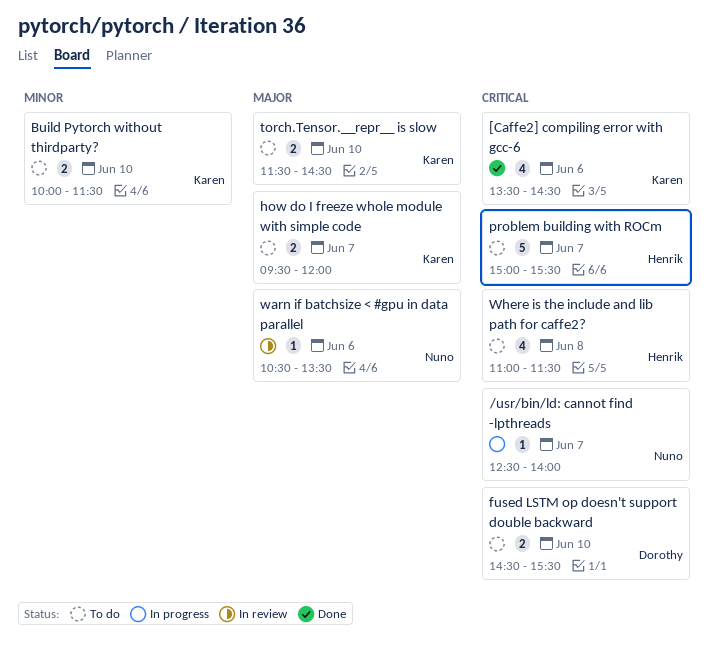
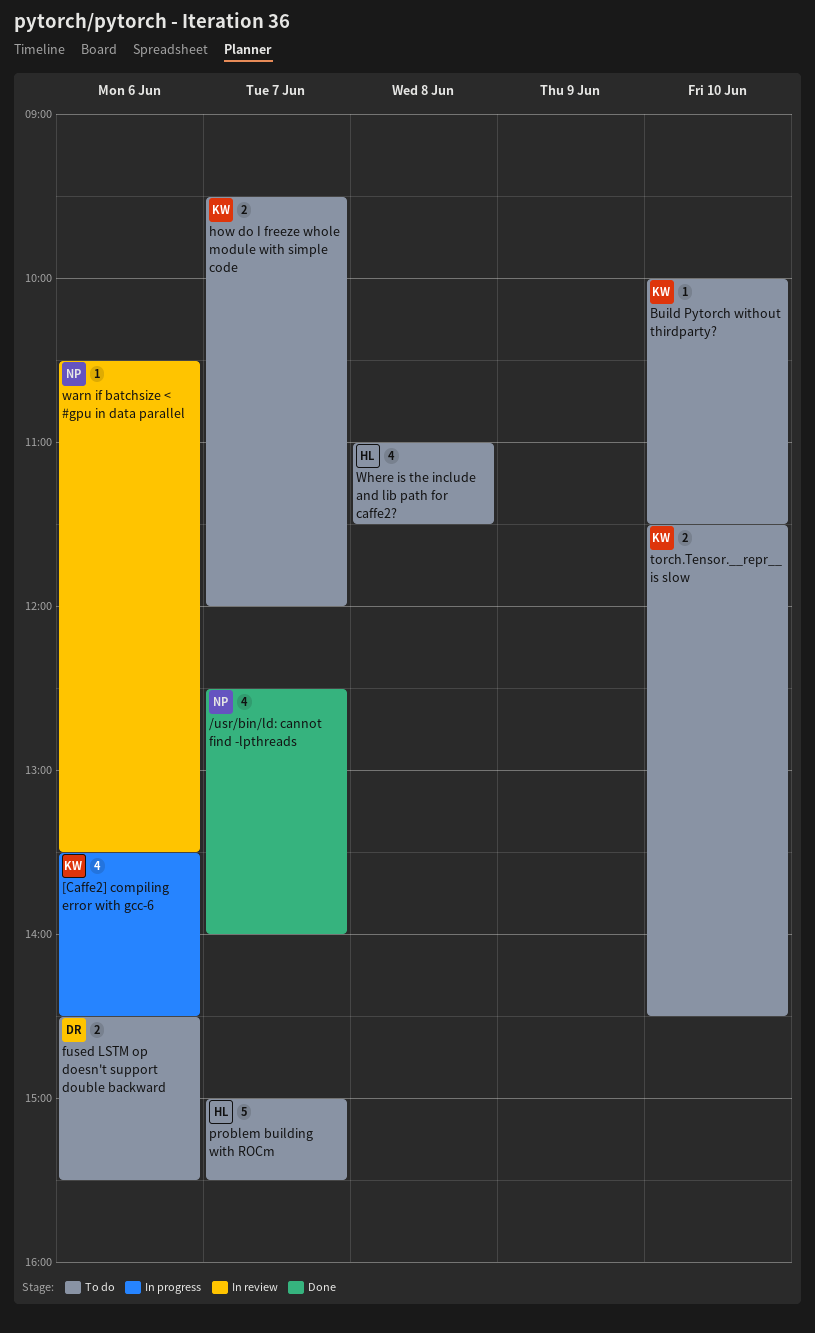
/usr/bin/ld: cannot find -lpthreads, status: In progress -> Done
/usr/bin/ld: cannot find -lpthreads, estimate: 1 -> 4
[Caffe2] compiling error with gcc-6, status: Done -> In progress
Build Pytorch without thirdparty?, estimate: 2 -> 1
fused LSTM op doesn't support double backward, day: Jun 10 -> Jun 6

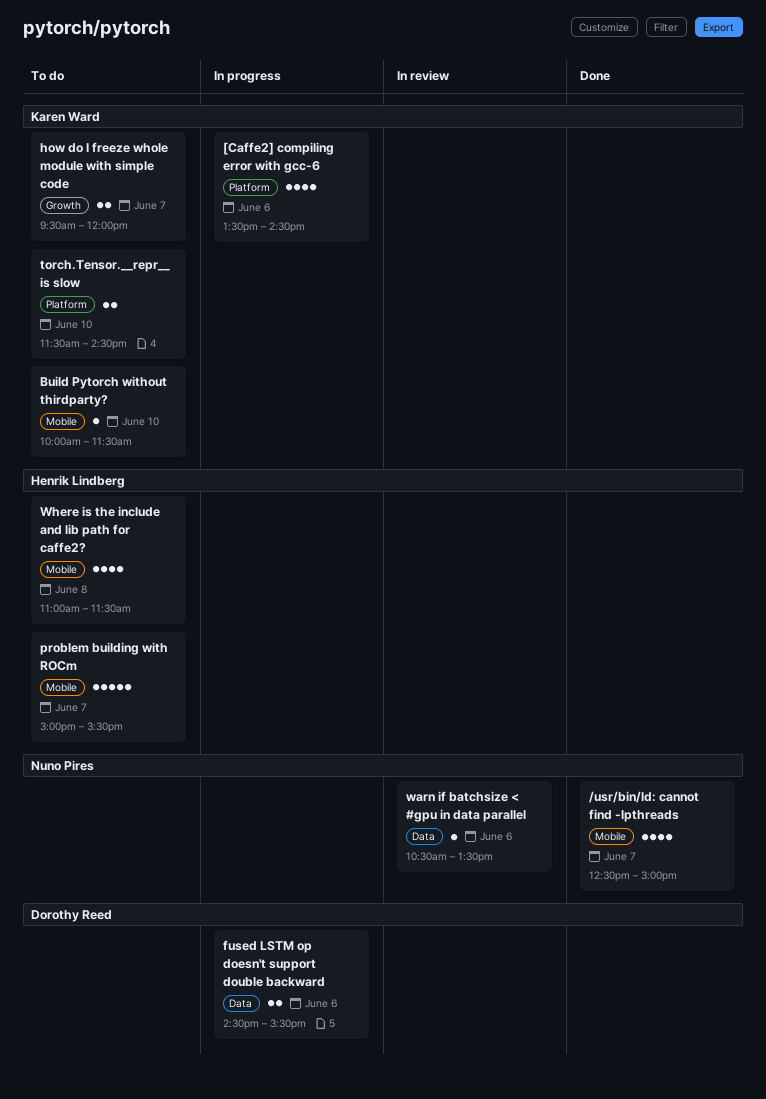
/usr/bin/ld: cannot find -lpthreads, ends: 14:00 -> 15:00
fused LSTM op doesn't support double backward, status: To do -> In progress

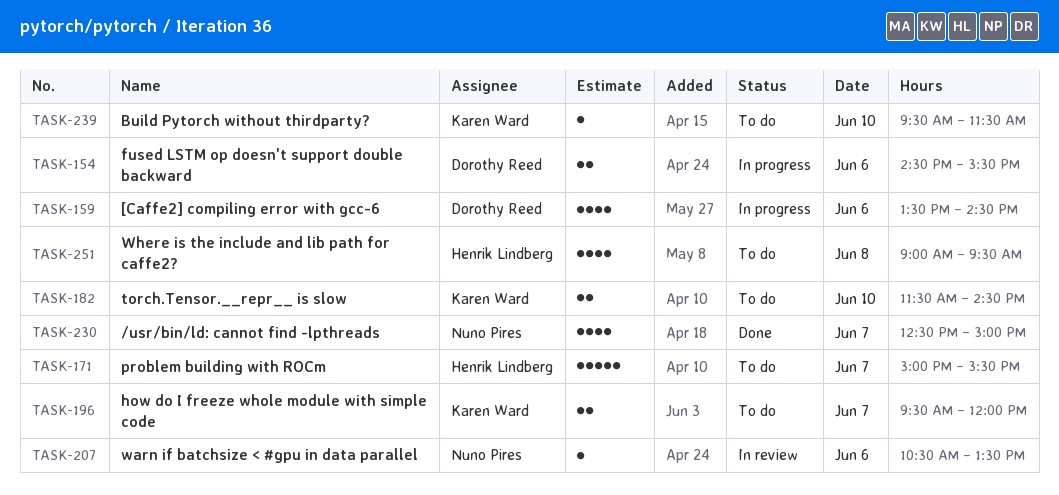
[Caffe2] compiling error with gcc-6, owner: Karen Ward -> Dorothy Reed
Build Pytorch without thirdparty?, begins: 10:00 -> 09:30
Where is the include and lib path for caffe2?, begins: 11:00 -> 09:00
Where is the include and lib path for caffe2?, ends: 11:30 -> 09:30

